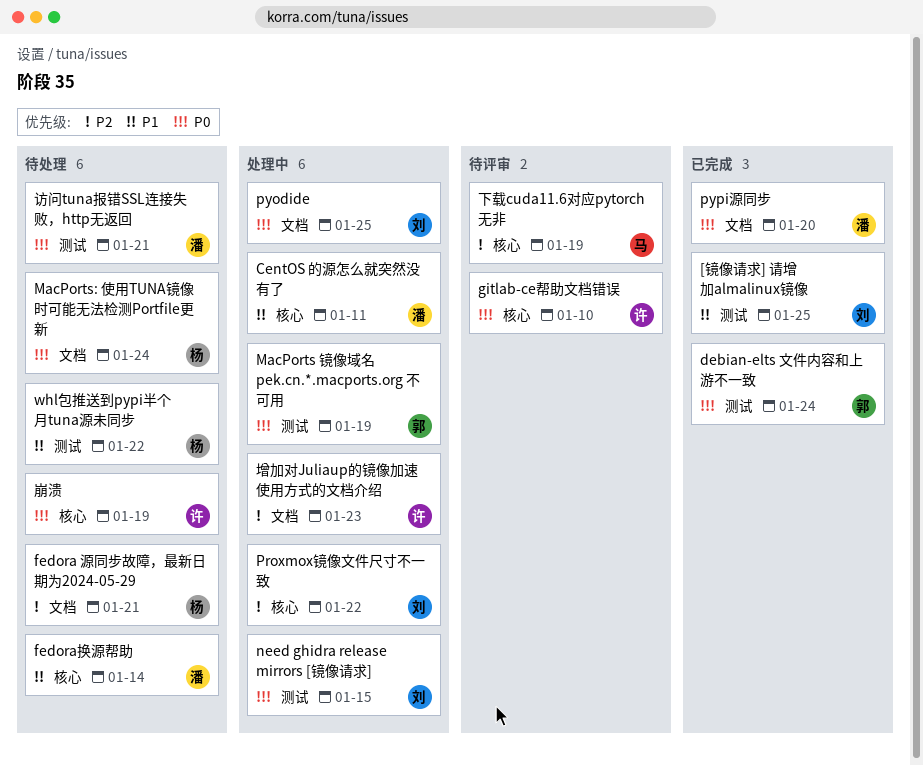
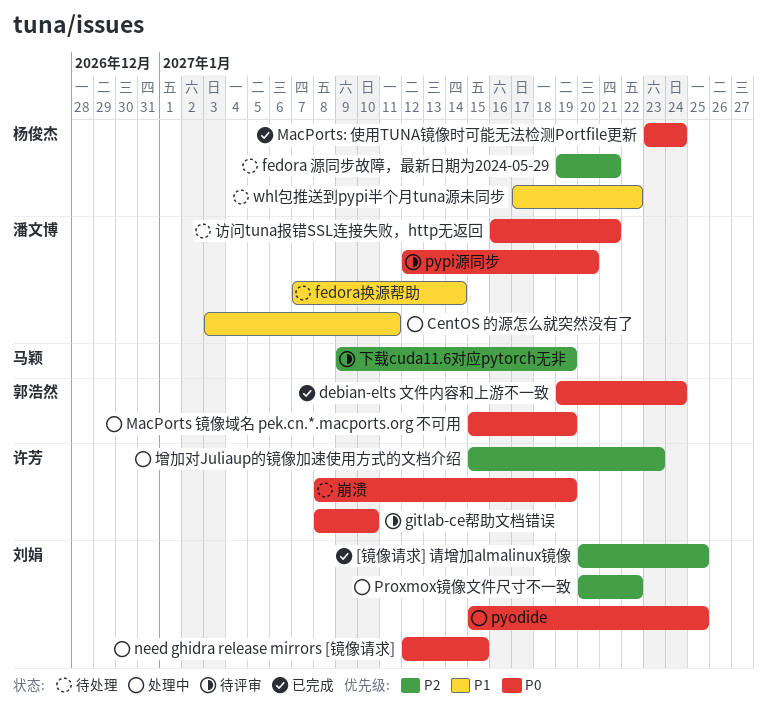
[镜像请求] 请增加almalinux镜像, priority: P1 -> P2
MacPorts: 使用TUNA镜像时可能无法检测Portfile更新, status: 待处理 -> 已完成
pypi源同步, status: 已完成 -> 待评审

